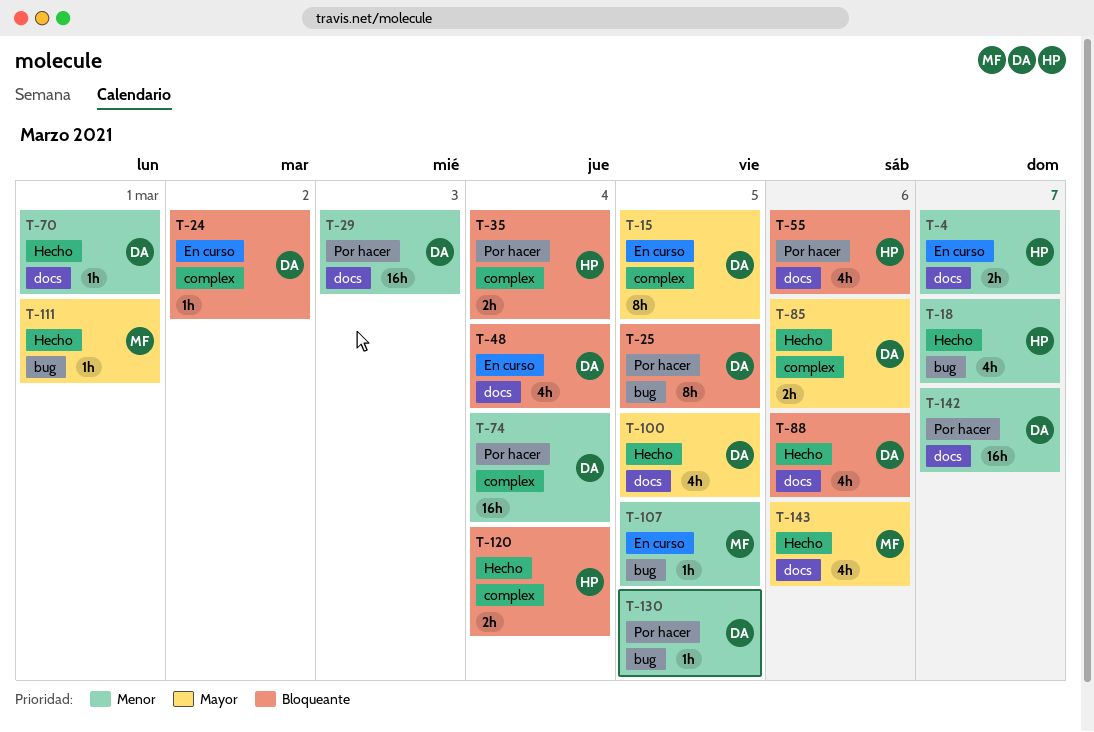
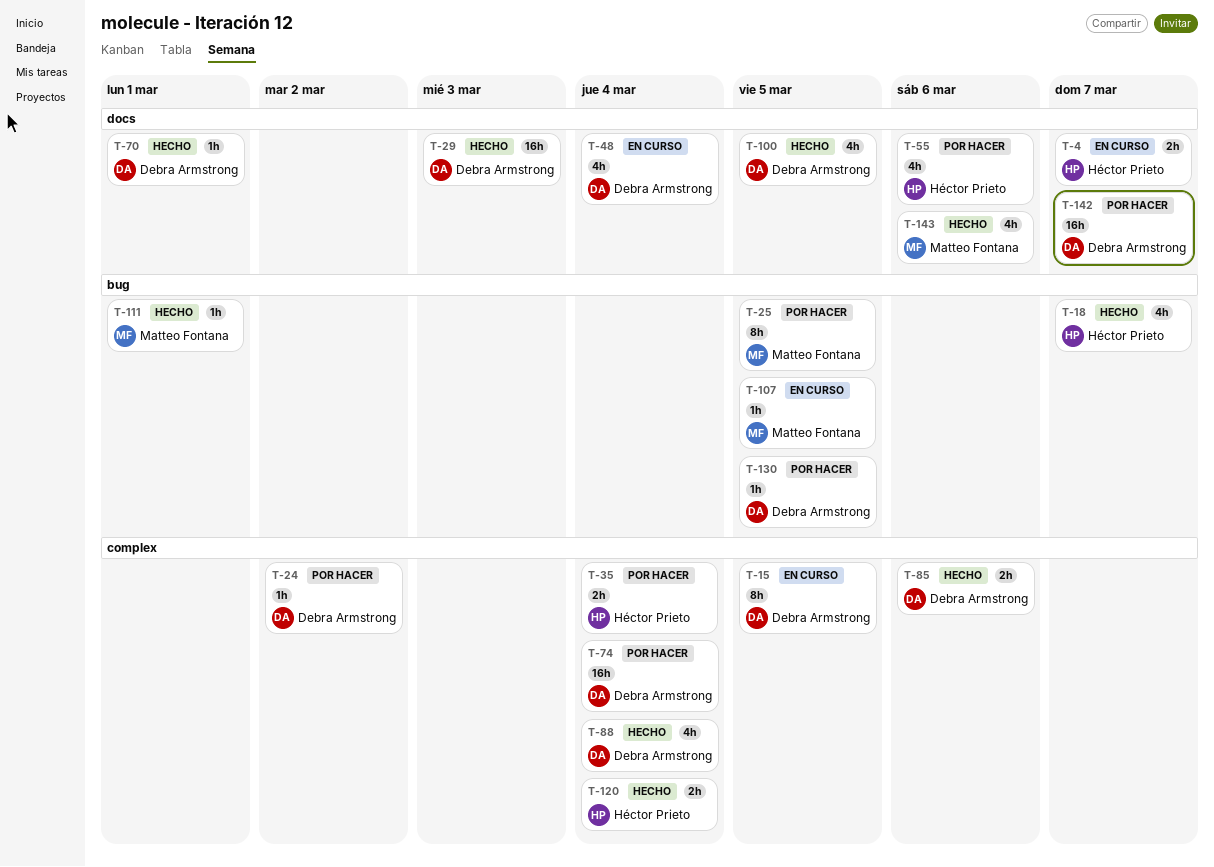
T-24, status: En curso -> Por hacer
T-25, owner: Debra Armstrong -> Matteo Fontana
T-29, status: Por hacer -> Hecho
T-88, label: docs -> complex
T-88, due: Mar 6 -> Mar 4

